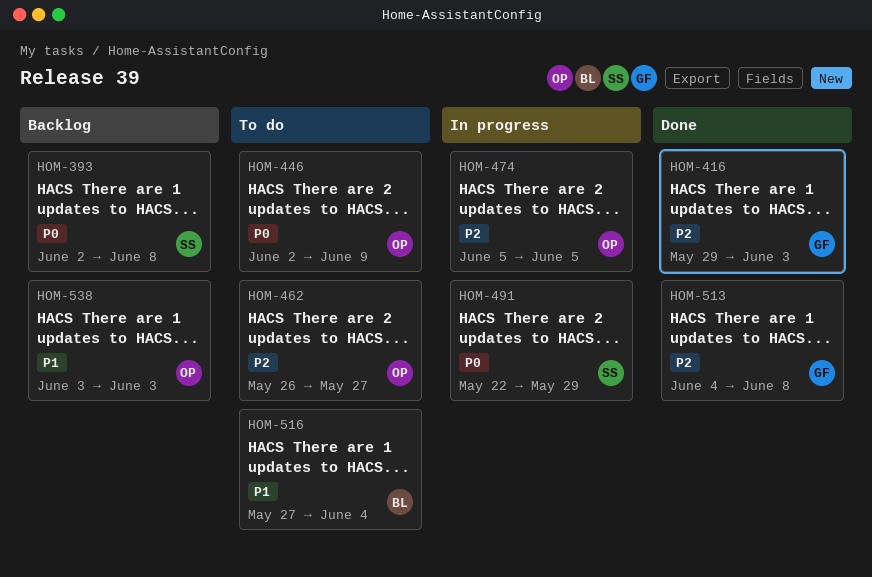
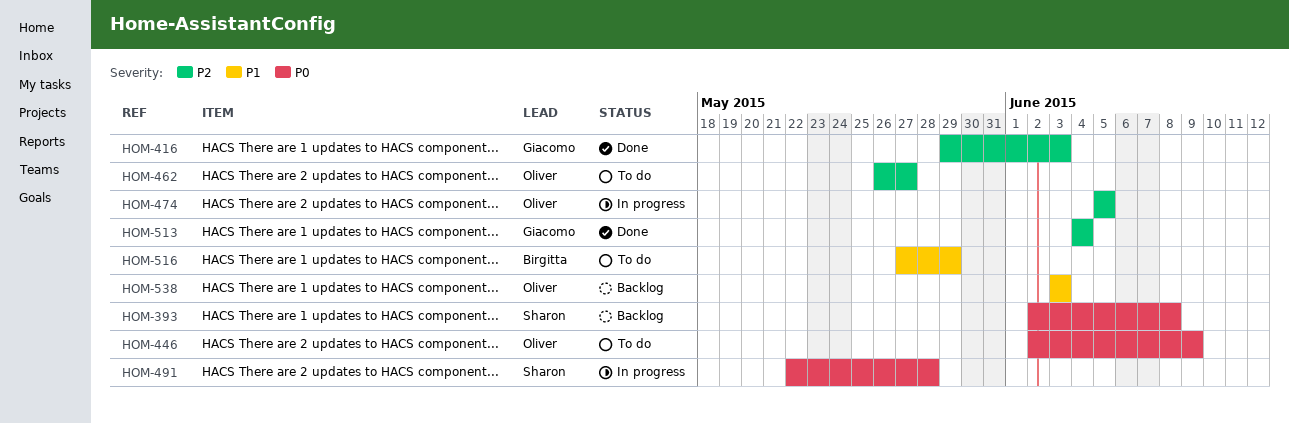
HOM-491, due: May 29 -> May 28
HOM-513, due: Jun 8 -> Jun 4
HOM-516, due: Jun 4 -> May 29

